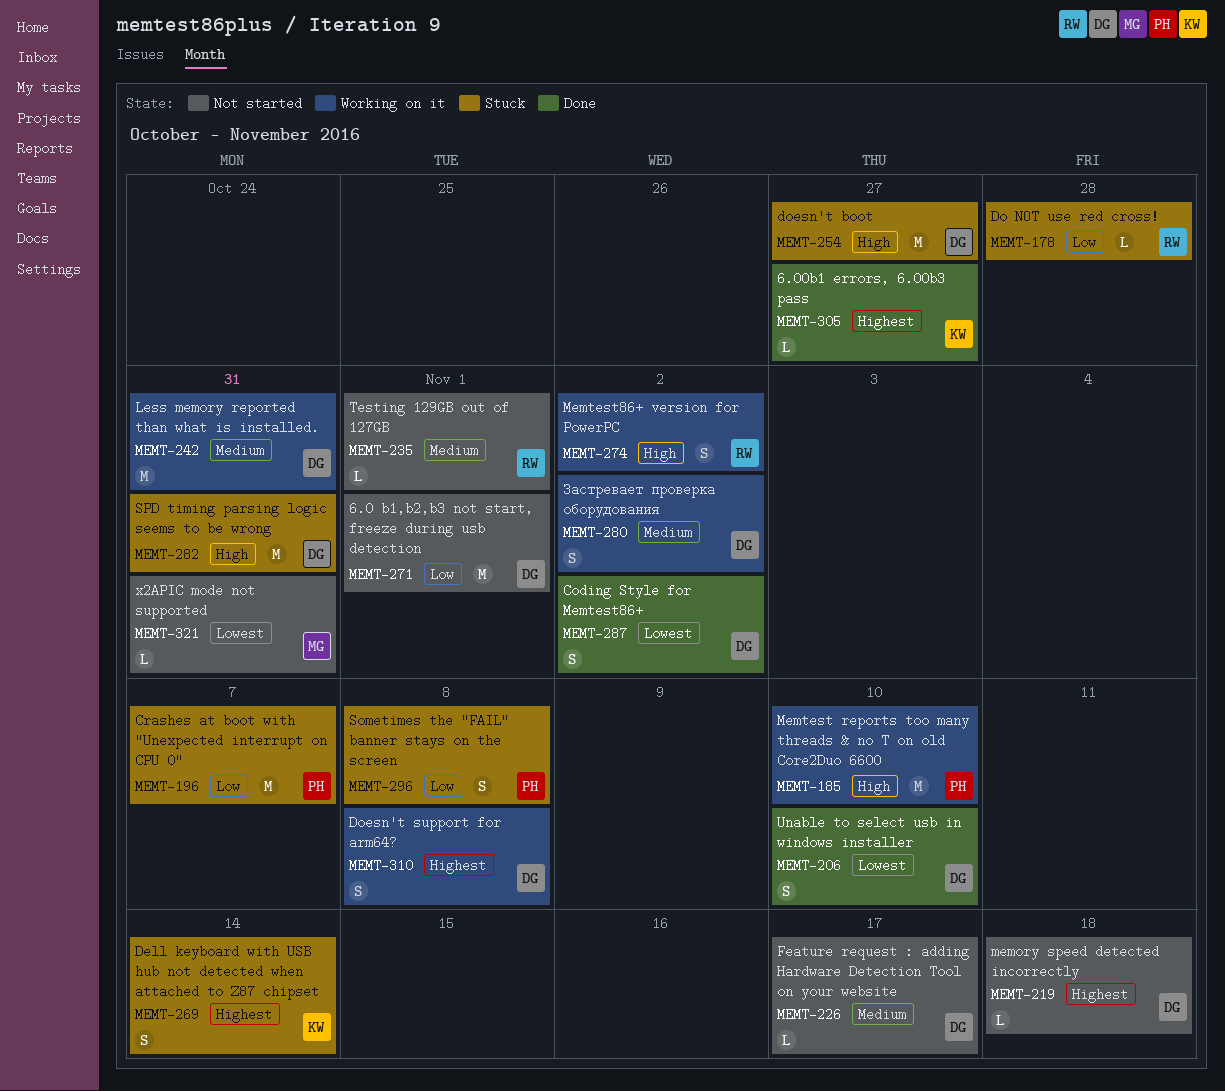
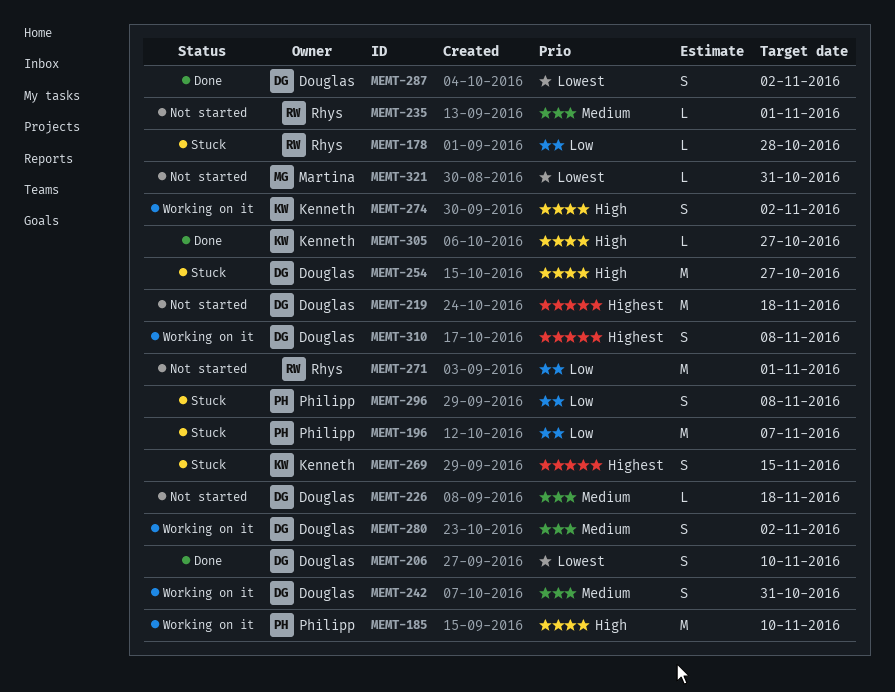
MEMT-219, estimate: L -> M
MEMT-226, due: Nov 17 -> Nov 18
MEMT-242, estimate: M -> S
MEMT-269, due: Nov 14 -> Nov 15
MEMT-271, owner: Douglas -> Rhys
MEMT-274, owner: Rhys -> Kenneth
MEMT-282: present -> none
MEMT-305, priority: Highest -> High

